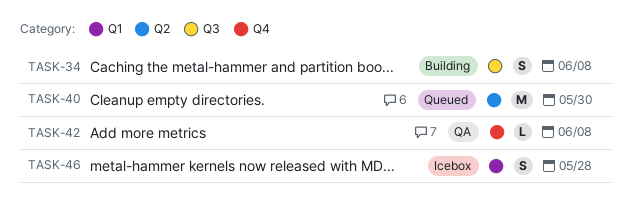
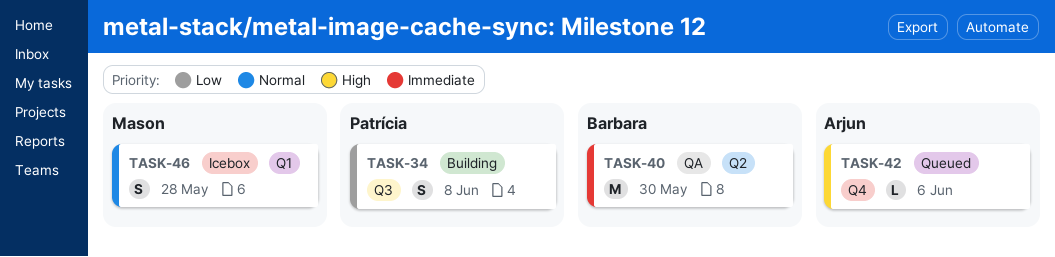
TASK-40, status: Queued -> QA
TASK-42, status: QA -> Queued
TASK-42, due: Jun 8 -> Jun 6

